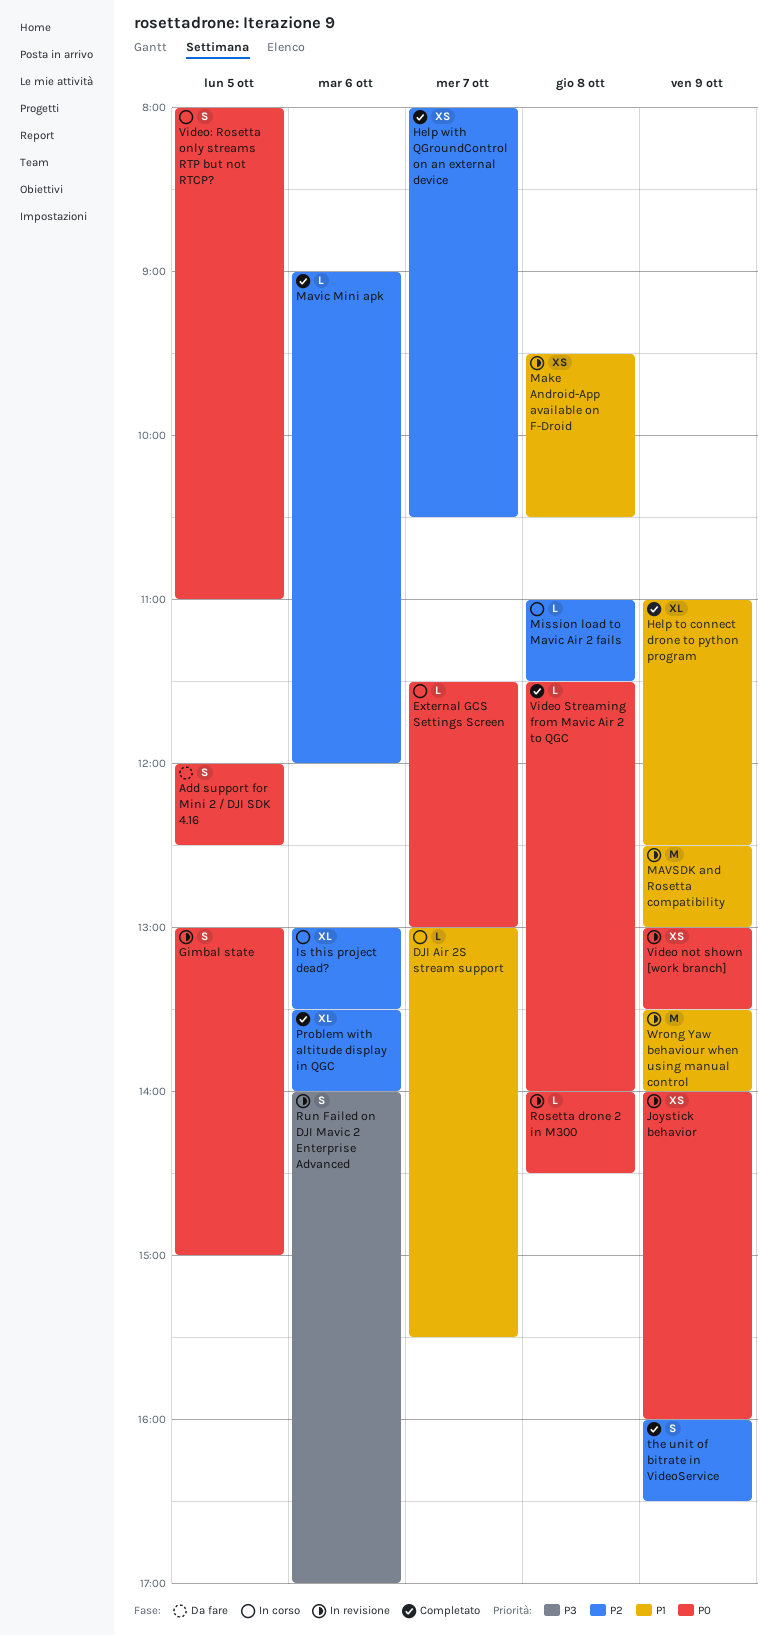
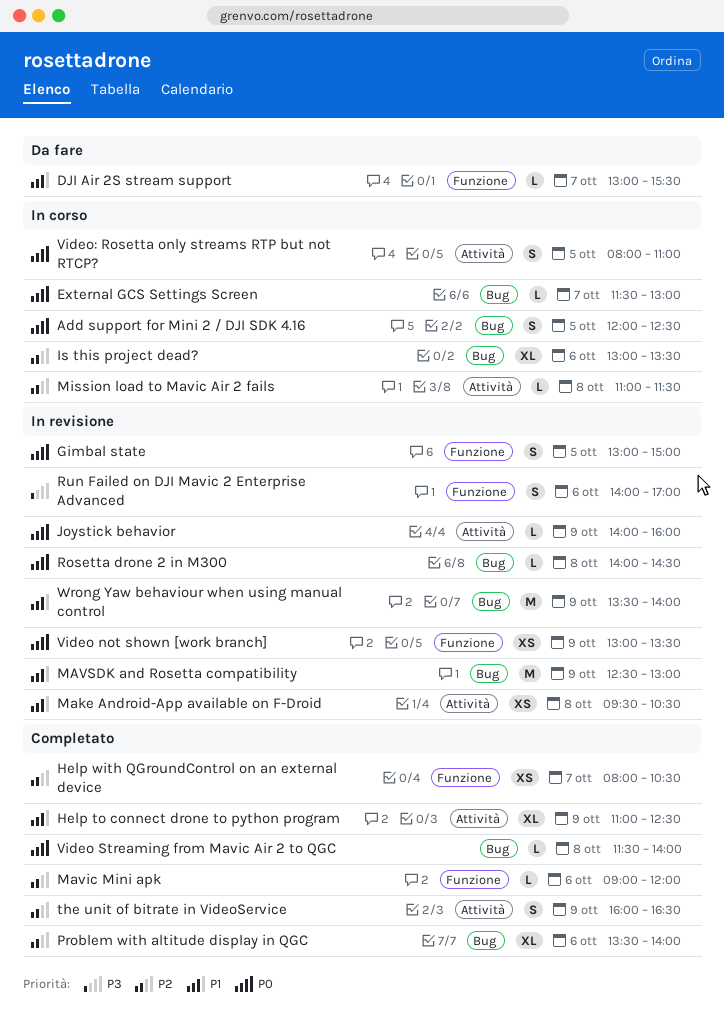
Add support for Mini 2 / DJI SDK 4.16, status: Da fare -> In corso
DJI Air 2S stream support, status: In corso -> Da fare
Joystick behavior, estimate: XS -> L

